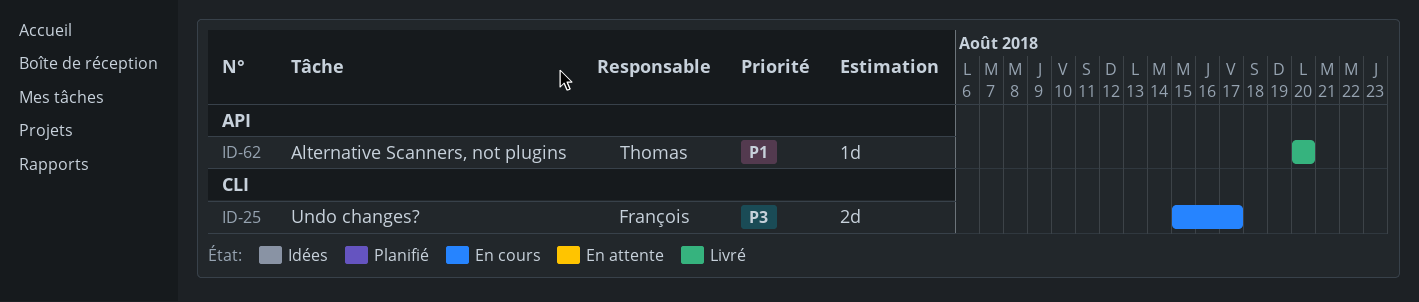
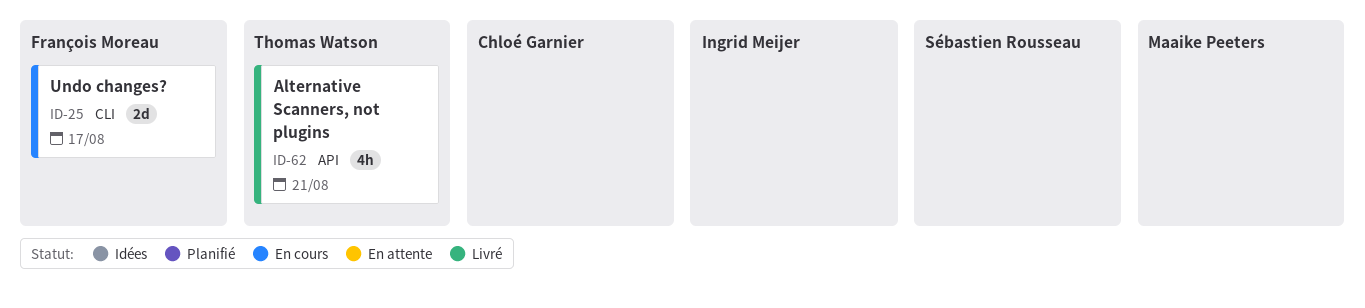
ID-62, estimate: 1d -> 4h
ID-62, due: Aug 20 -> Aug 21

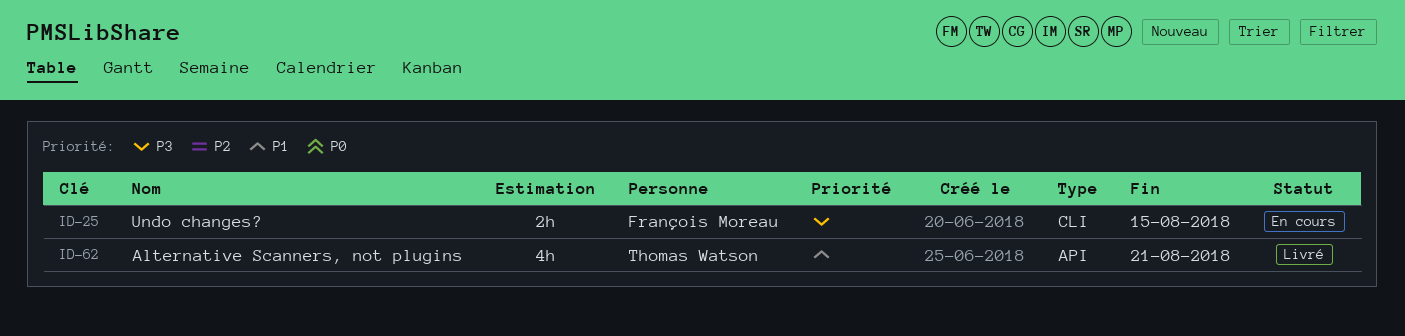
ID-25, estimate: 2d -> 2h
ID-25, due: Aug 17 -> Aug 15

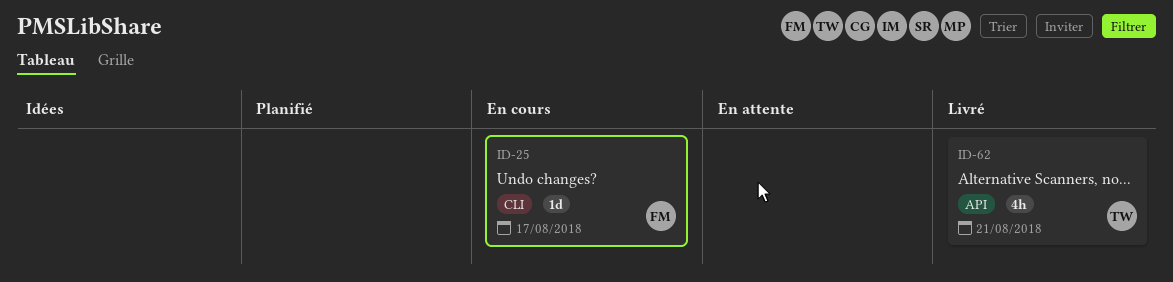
ID-25, estimate: 2h -> 1d
ID-25, due: Aug 15 -> Aug 17

